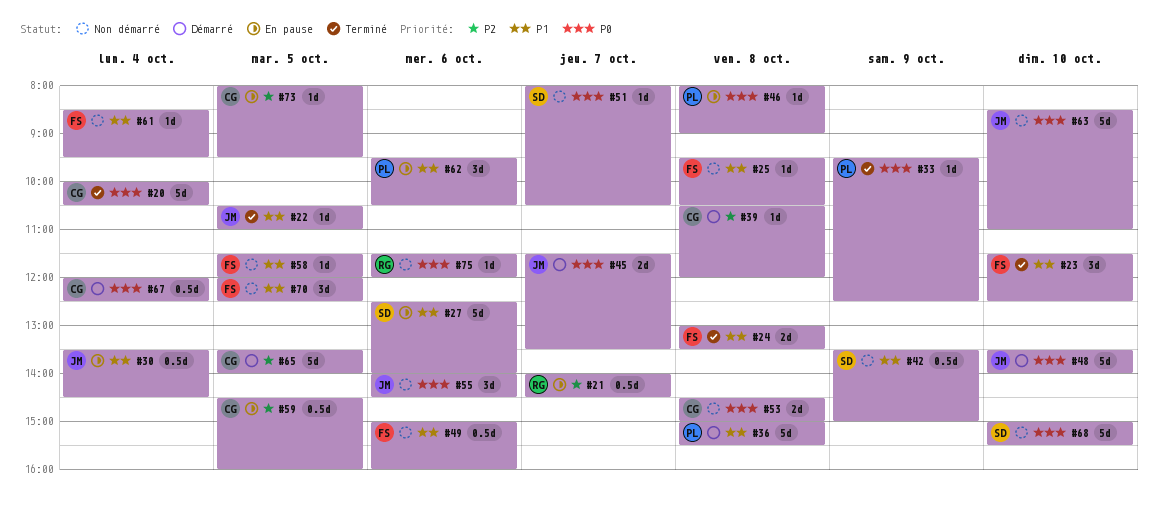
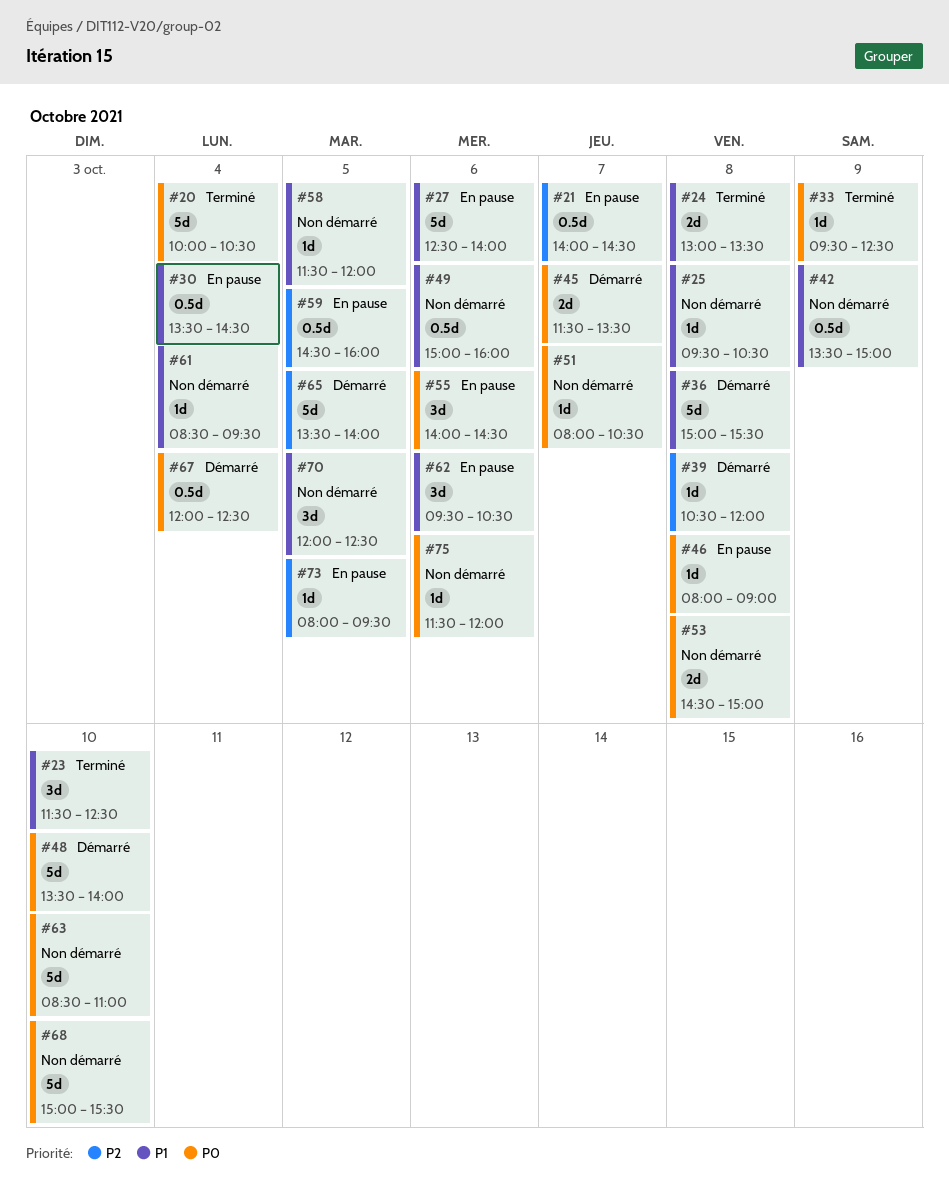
#22: present -> none
#55, status: Non démarré -> En pause

